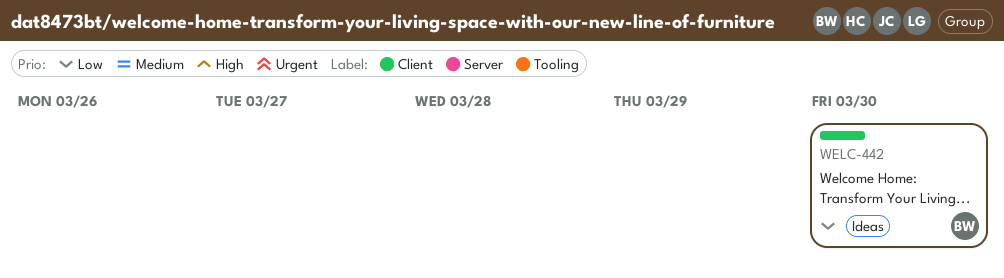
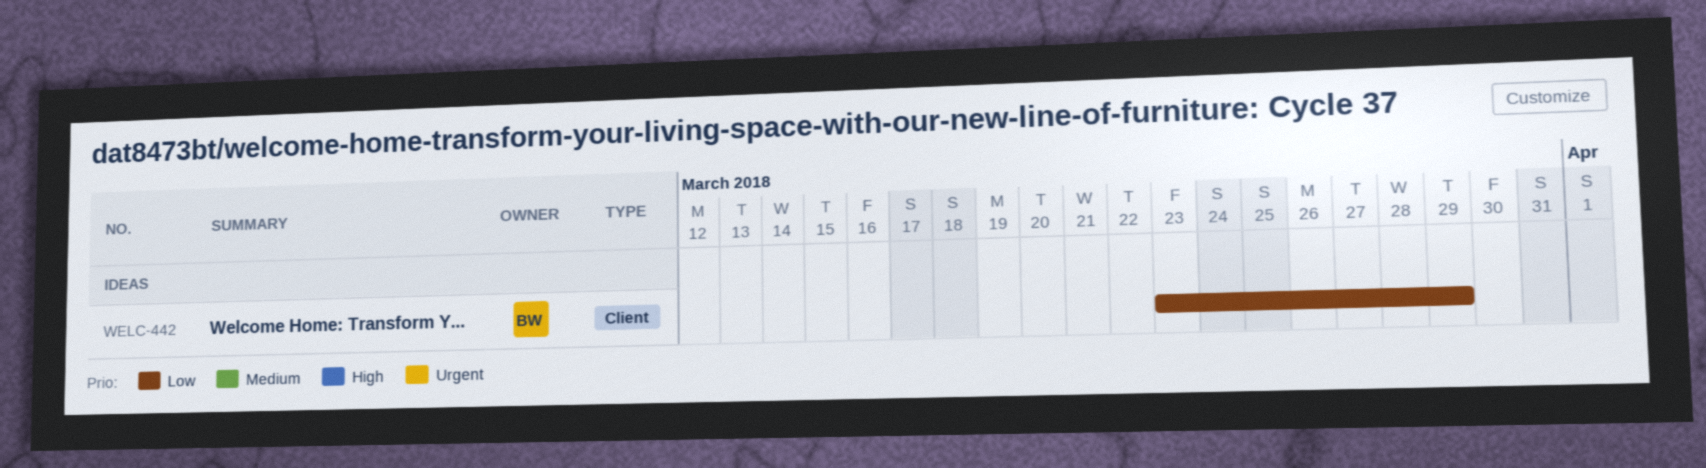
WELC-442, due: Mar 30 -> Mar 29

